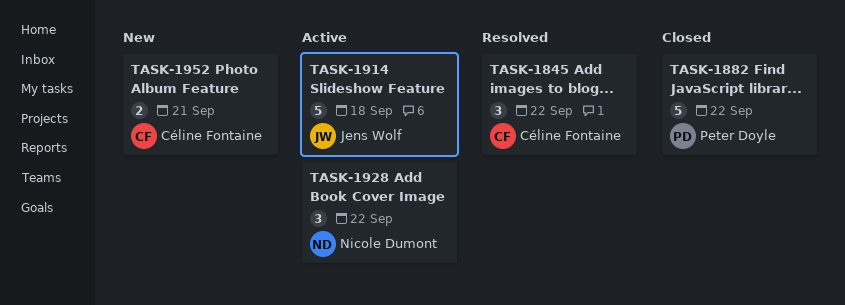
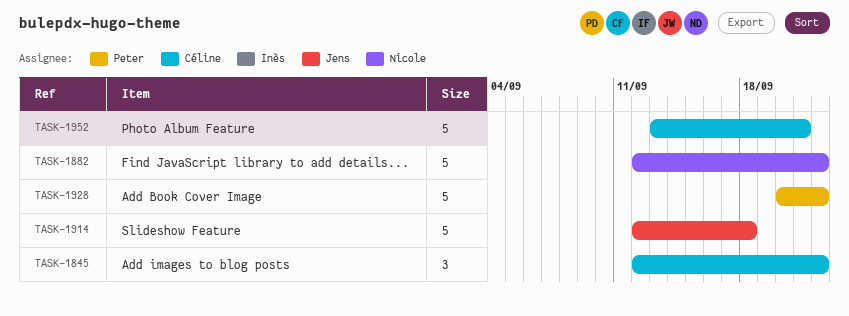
TASK-1882, owner: Peter Doyle -> Nicole Dumont
TASK-1928, owner: Nicole Dumont -> Peter Doyle
TASK-1928, estimate: 3 -> 5
TASK-1952, estimate: 2 -> 5

